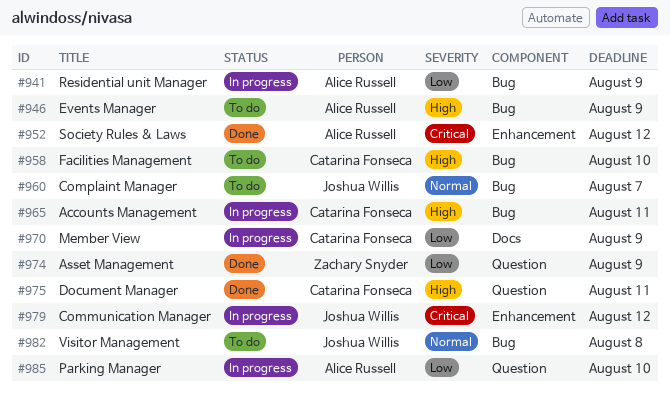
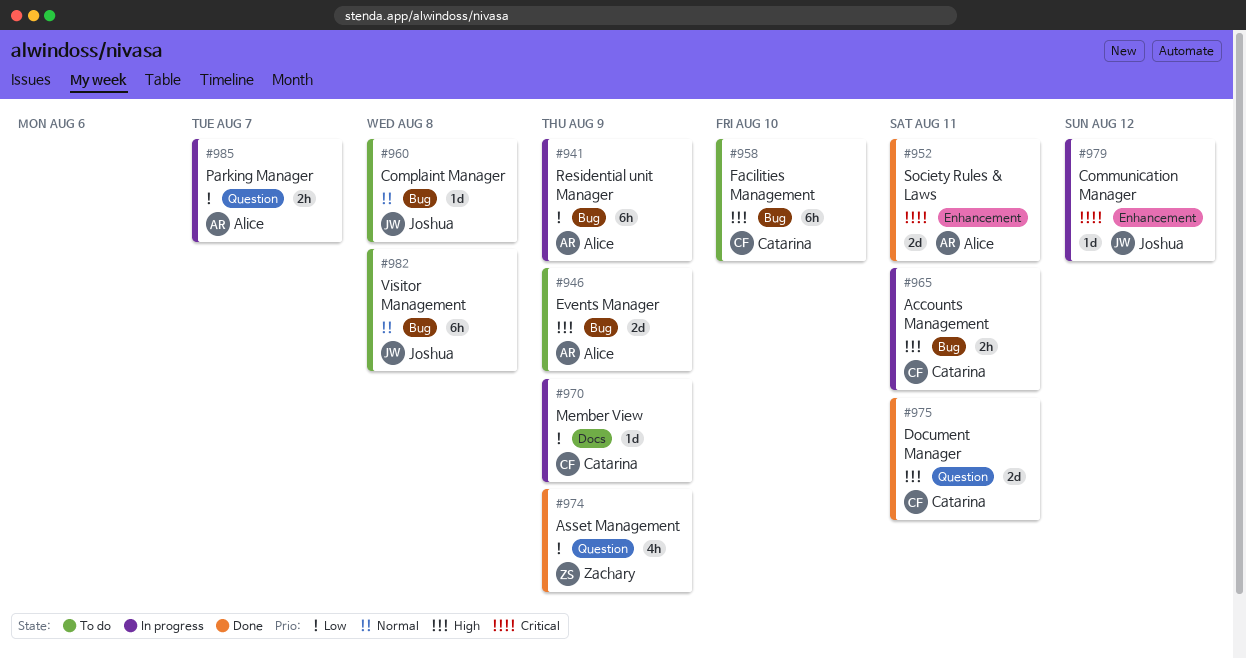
#952, due: Aug 12 -> Aug 11
#960, due: Aug 7 -> Aug 8
#985, due: Aug 10 -> Aug 7

